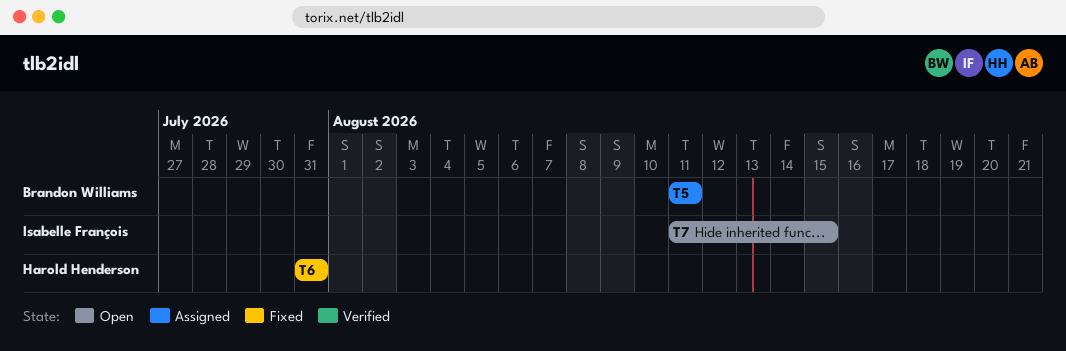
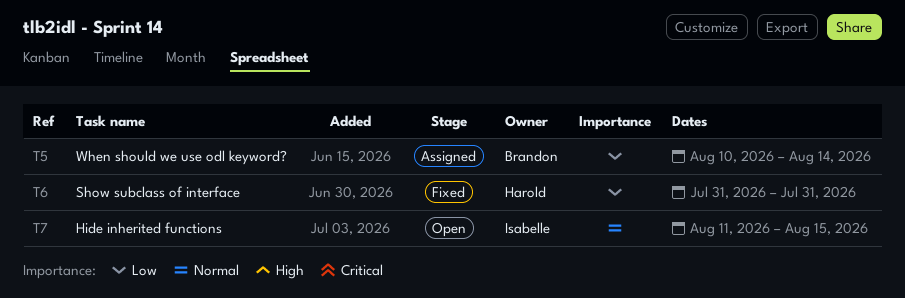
T5, start: Aug 11 -> Aug 10
T5, due: Aug 11 -> Aug 14

